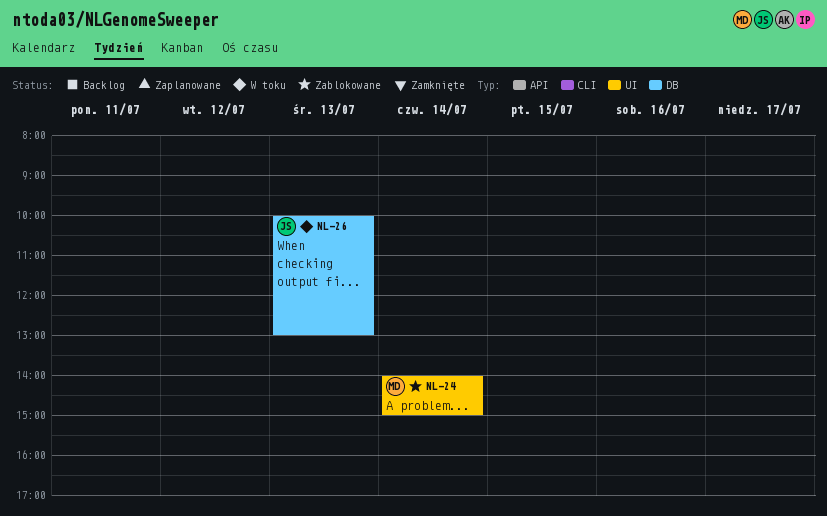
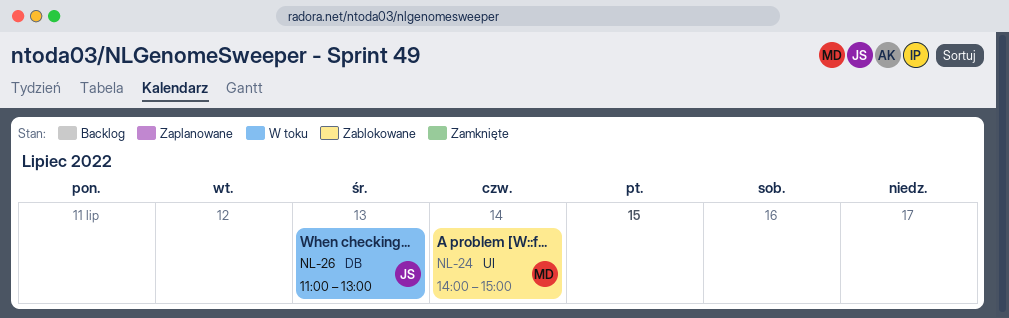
NL-26, begins: 10:00 -> 11:00

